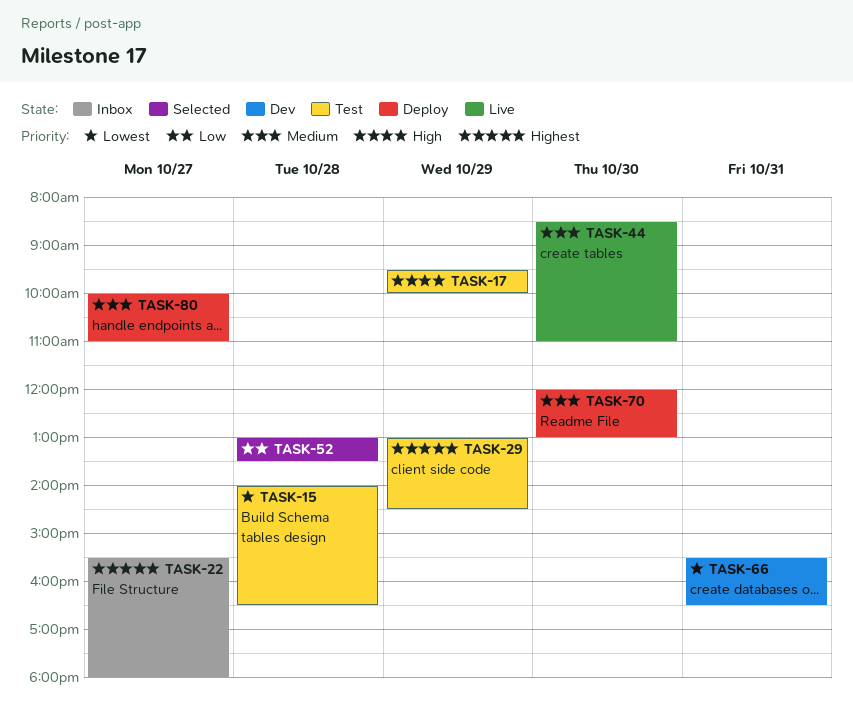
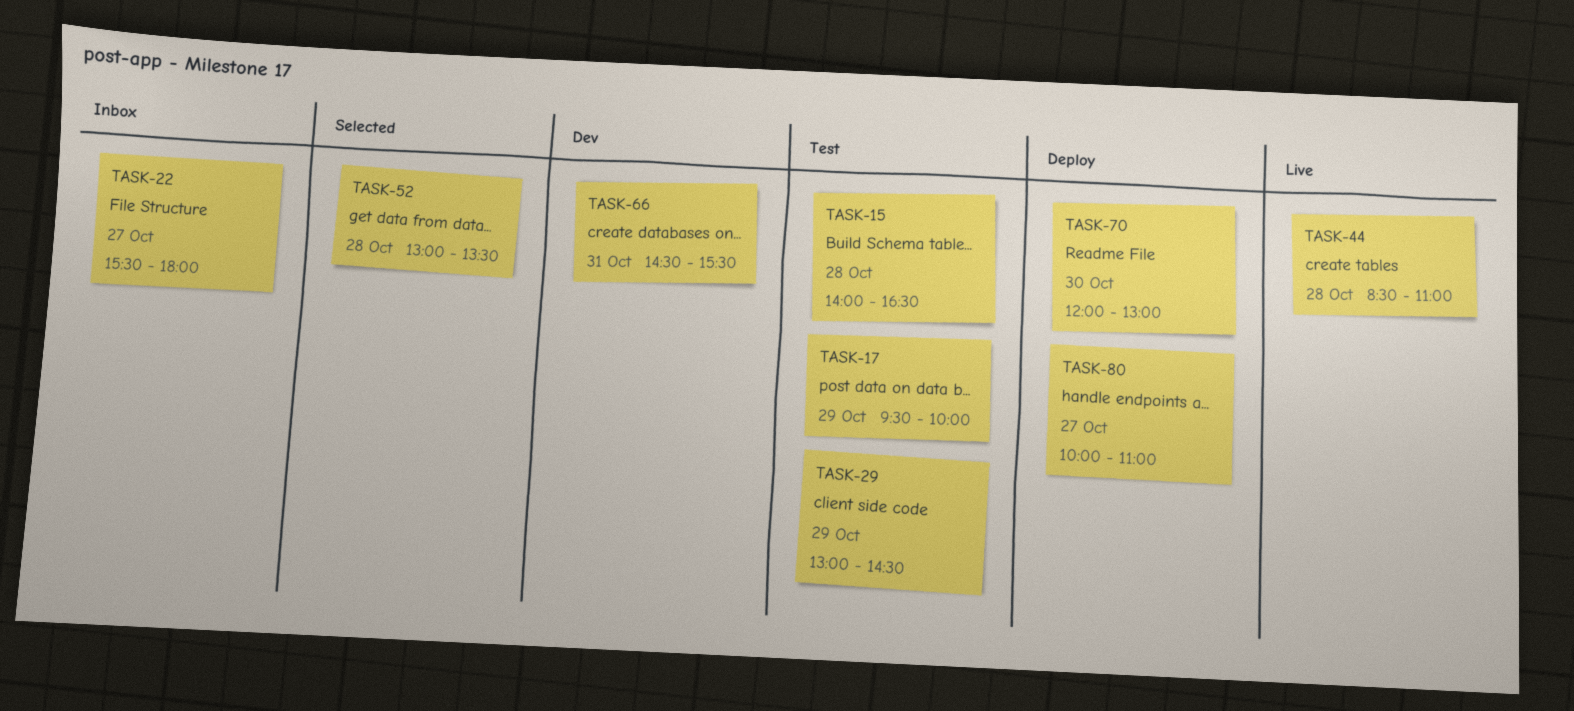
TASK-44, day: Oct 30 -> Oct 28
TASK-66, begins: 15:30 -> 14:30
TASK-66, ends: 16:30 -> 15:30

